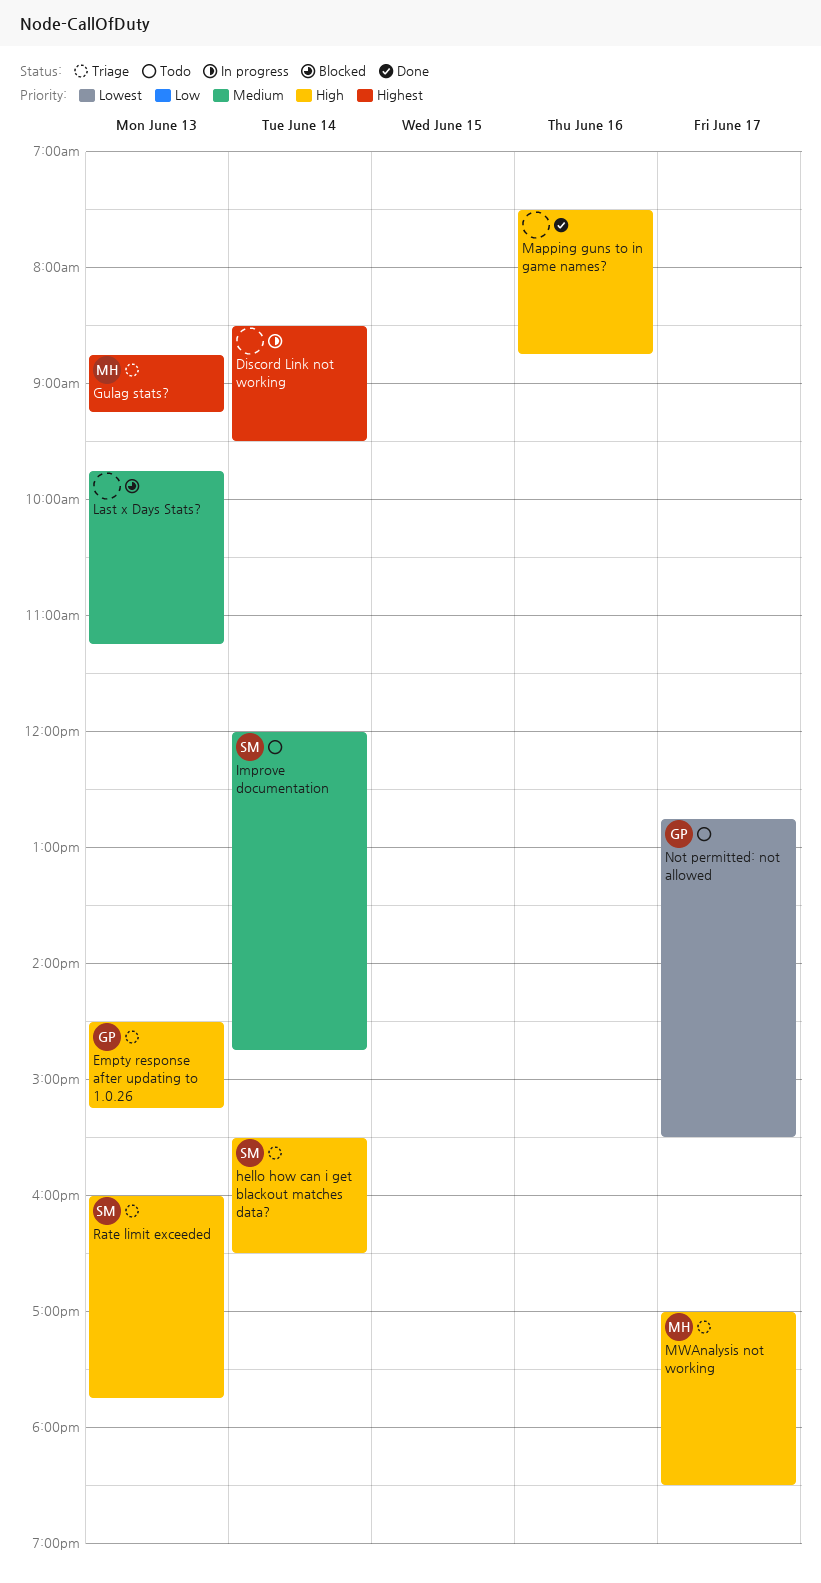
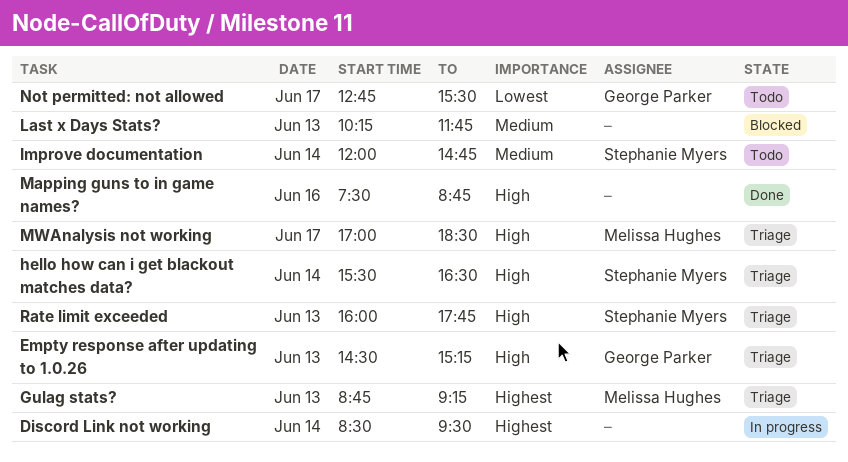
Last x Days Stats?, begins: 09:45 -> 10:15
Last x Days Stats?, ends: 11:15 -> 11:45

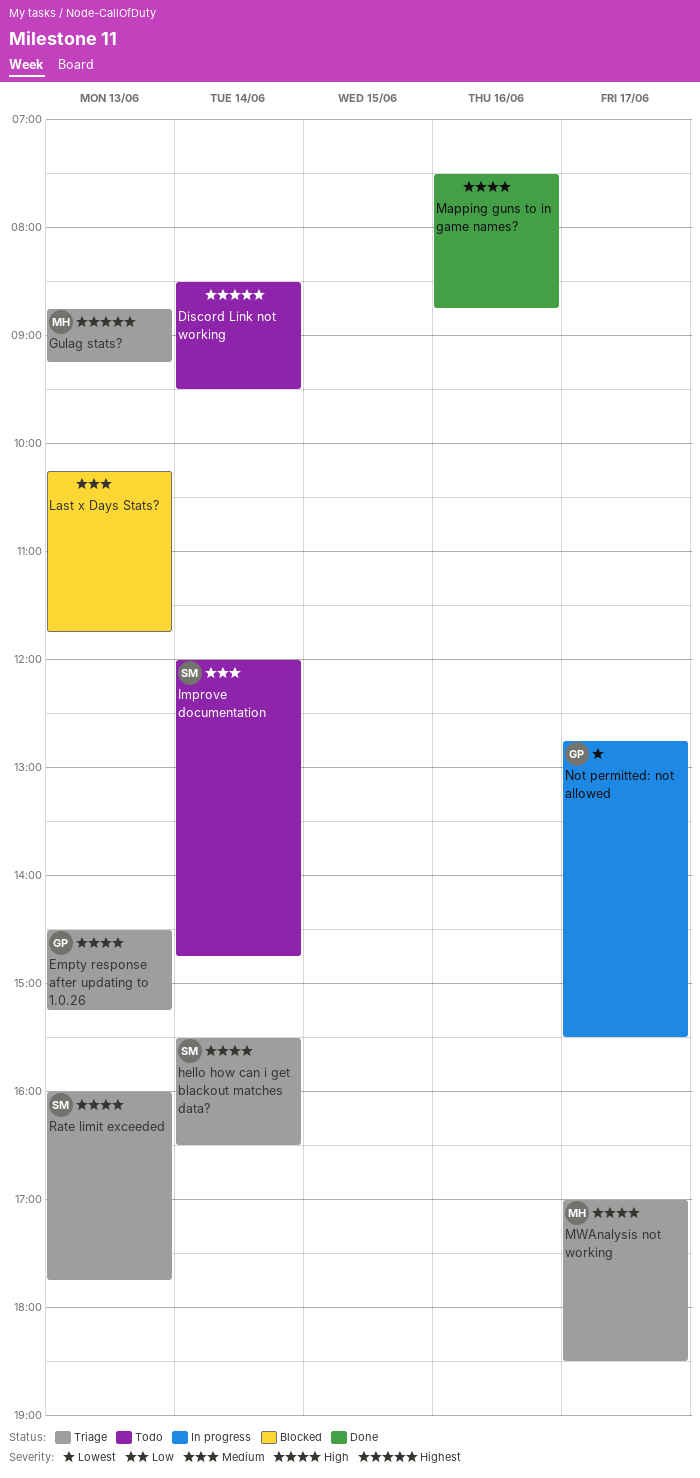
Discord Link not working, status: In progress -> Todo
Not permitted: not allowed, status: Todo -> In progress

